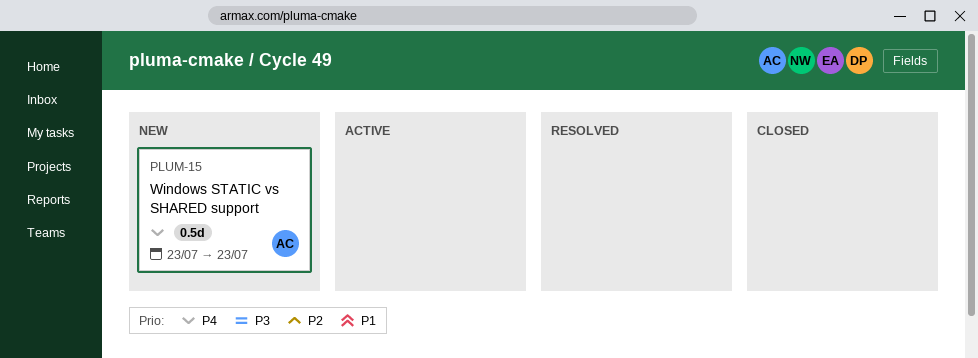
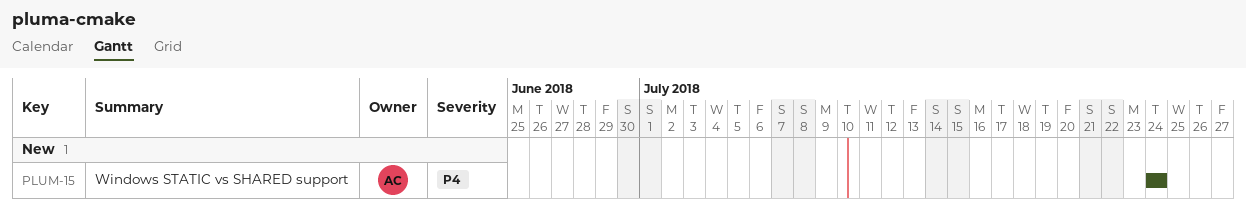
PLUM-15, start: Jul 23 -> Jul 24
PLUM-15, due: Jul 23 -> Jul 24

